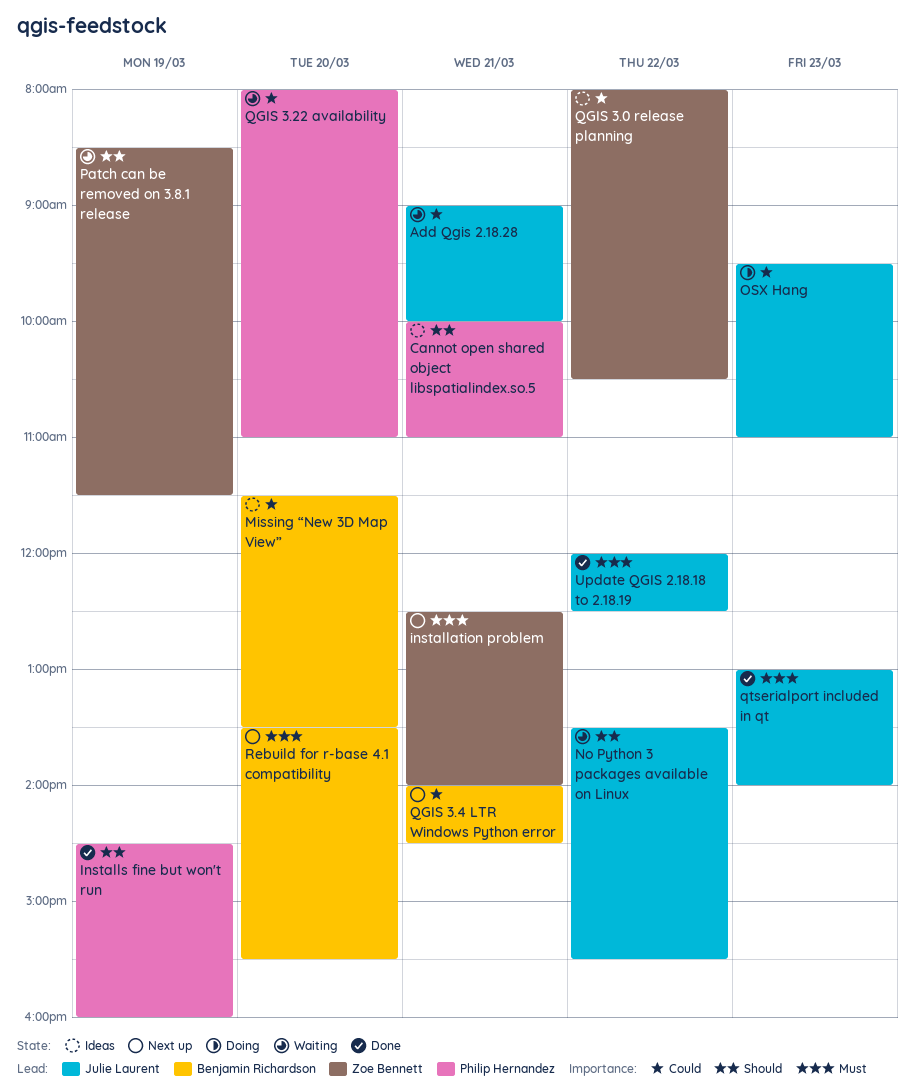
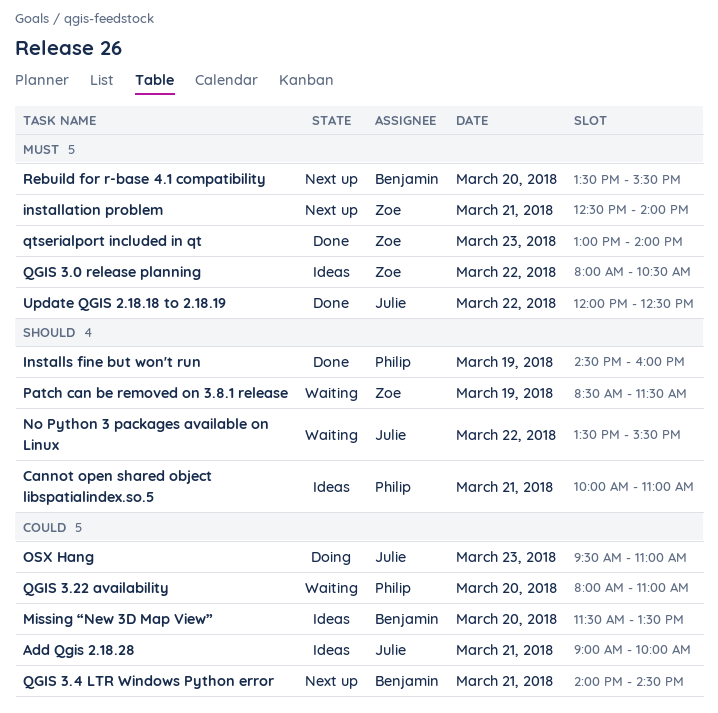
Add Qgis 2.18.28, status: Waiting -> Ideas
QGIS 3.0 release planning, priority: Could -> Must
qtserialport included in qt, owner: Julie Laurent -> Zoe Bennett

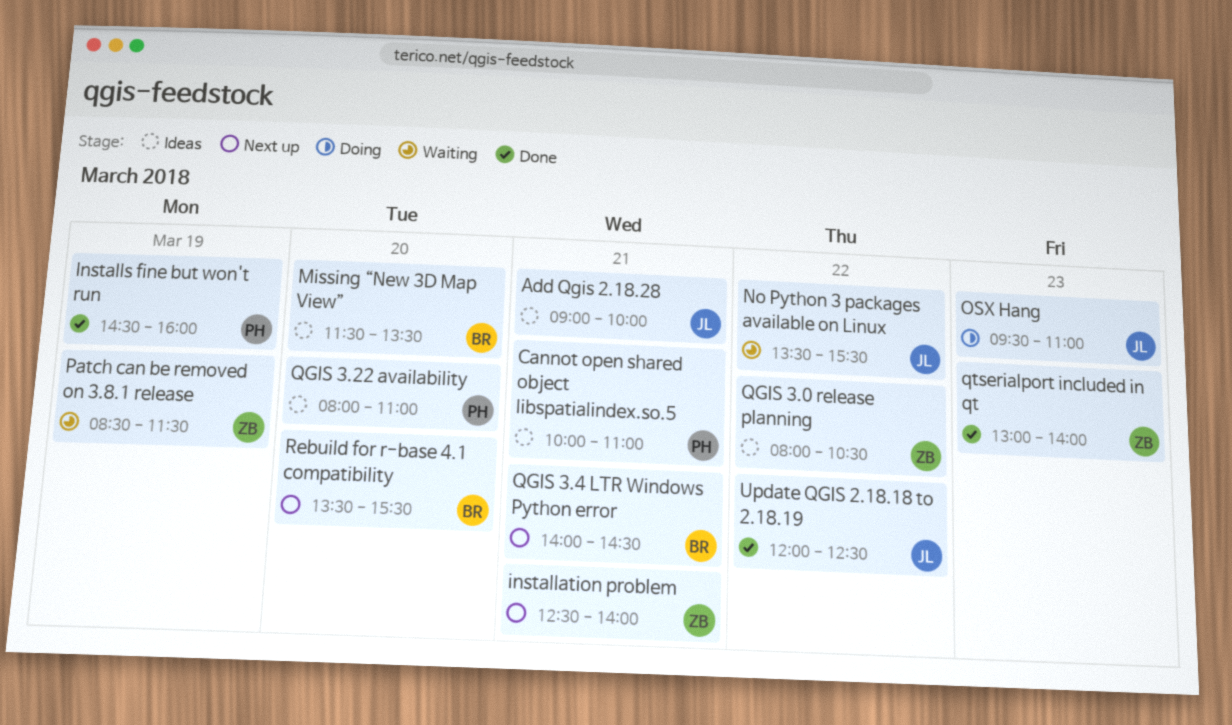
QGIS 3.22 availability, status: Waiting -> Ideas

